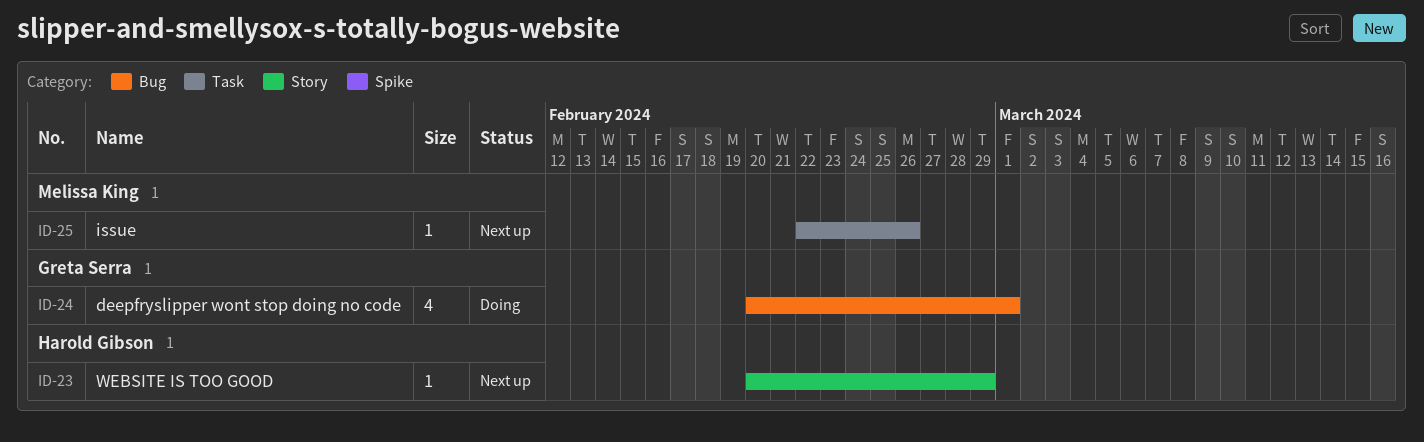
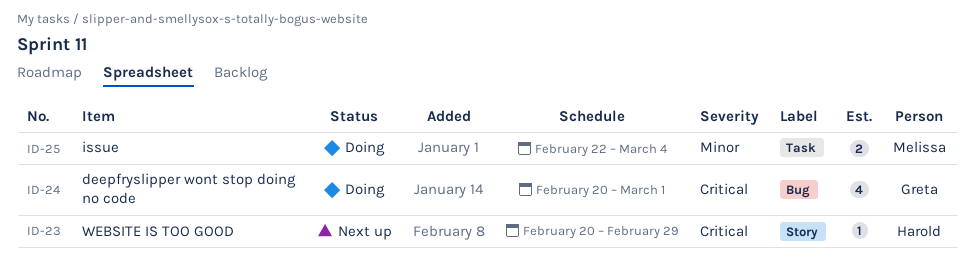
ID-25, status: Next up -> Doing
ID-25, estimate: 1 -> 2
ID-25, due: Feb 26 -> Mar 4

